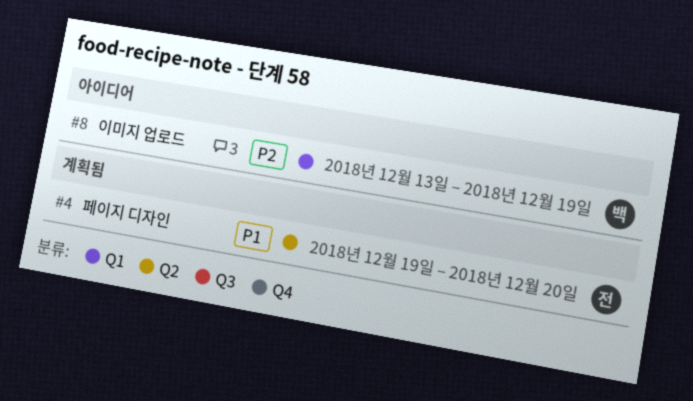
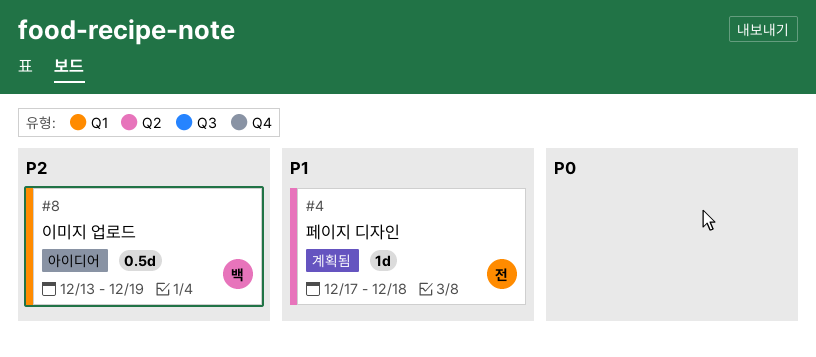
#4, start: Dec 19 -> Dec 17
#4, due: Dec 20 -> Dec 18

